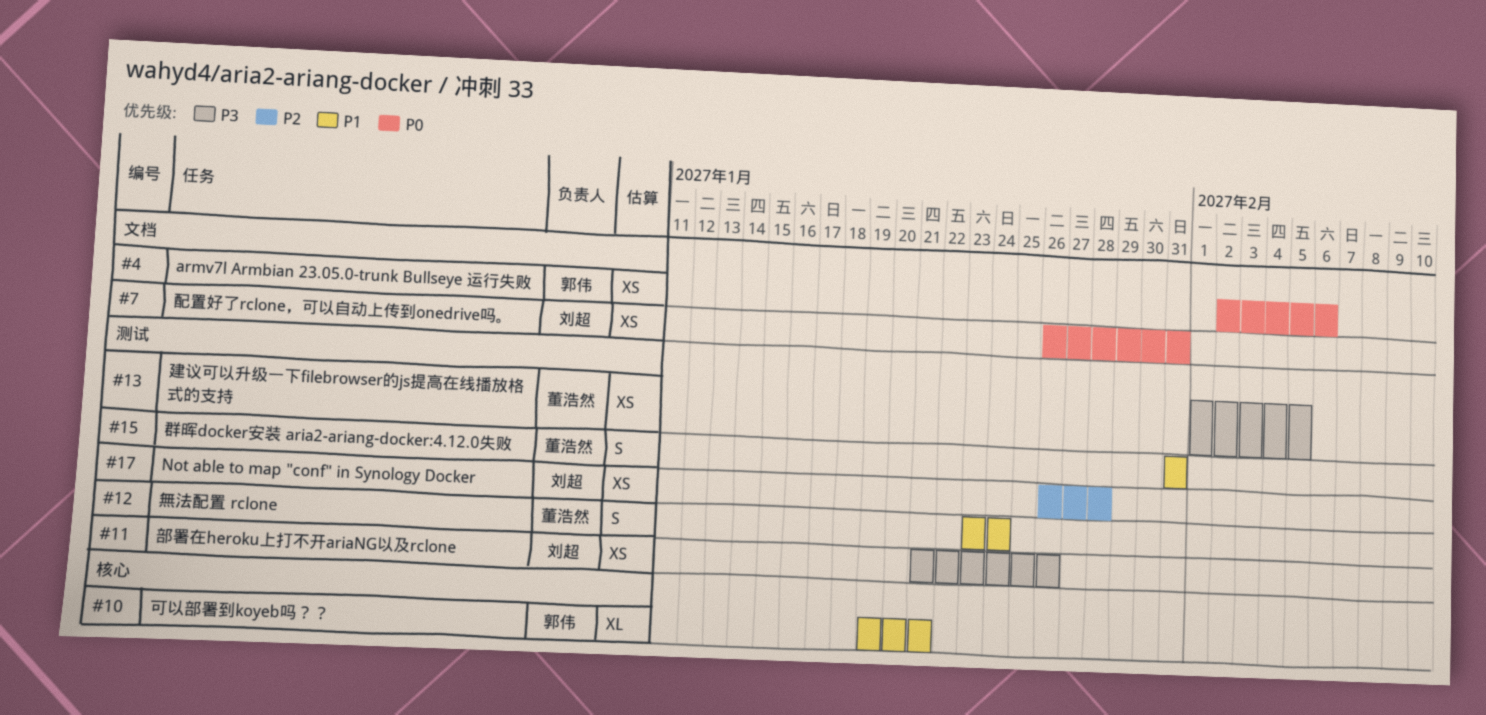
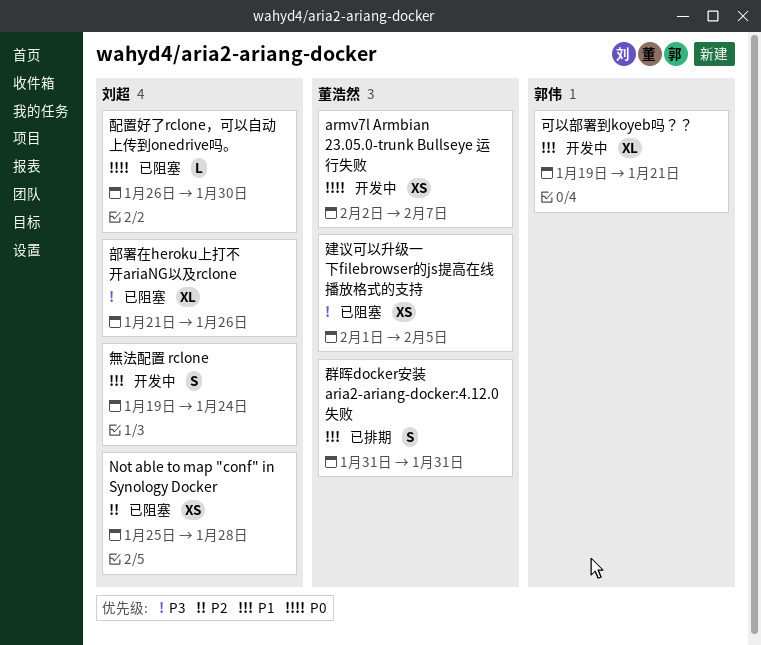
armv7l Armbian 23.05.0-trunk Bullseye 运行失败, owner: 郭伟 -> 董浩然
armv7l Armbian 23.05.0-trunk Bullseye 运行失败, due: Feb 6 -> Feb 7
Not able to map "conf" in Synology Docker, start: Jan 26 -> Jan 25
無法配置 rclone, owner: 董浩然 -> 刘超
無法配置 rclone, start: Jan 23 -> Jan 19
部署在heroku上打不开ariaNG以及rclone, estimate: XS -> XL
配置好了rclone，可以自动上传到onedrive吗。, estimate: XS -> L
配置好了rclone，可以自动上传到onedrive吗。, due: Jan 31 -> Jan 30

